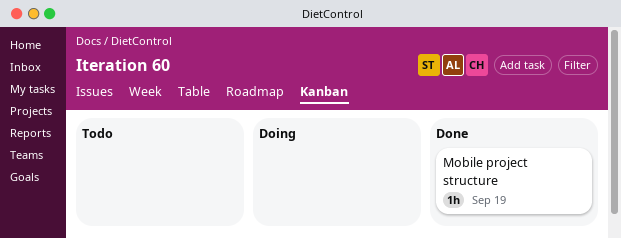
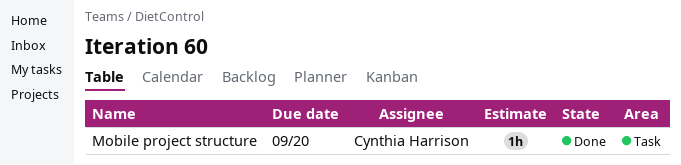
Mobile project structure, due: Sep 19 -> Sep 20

